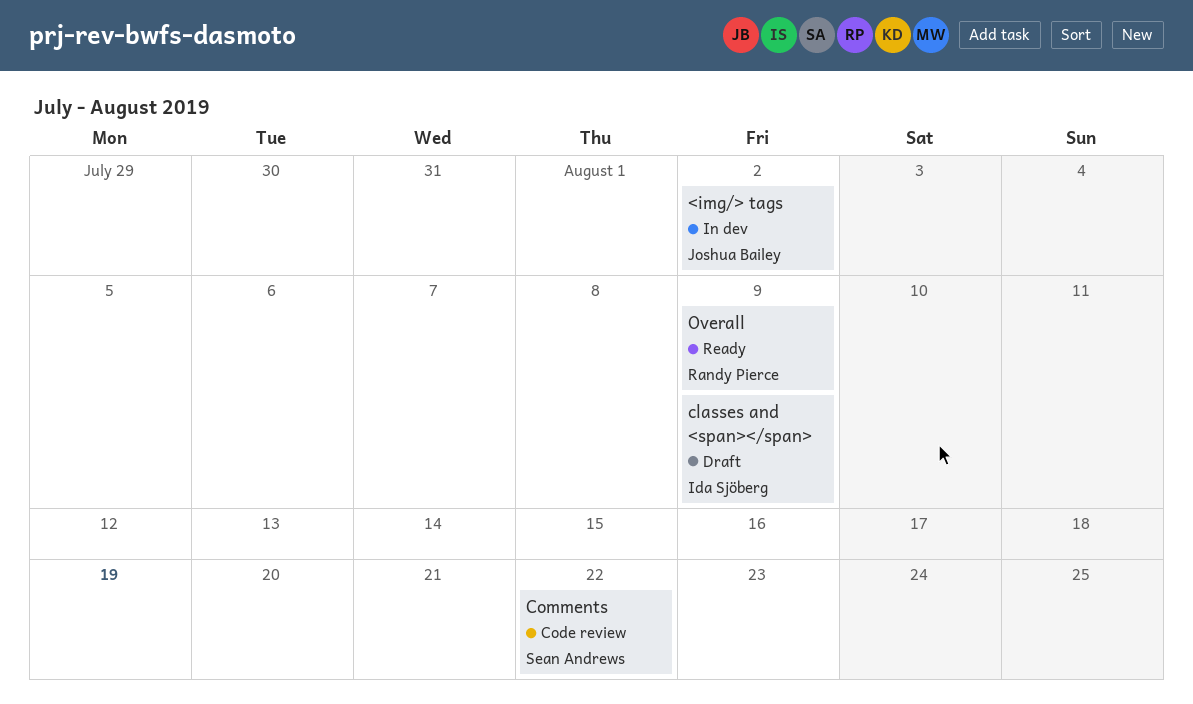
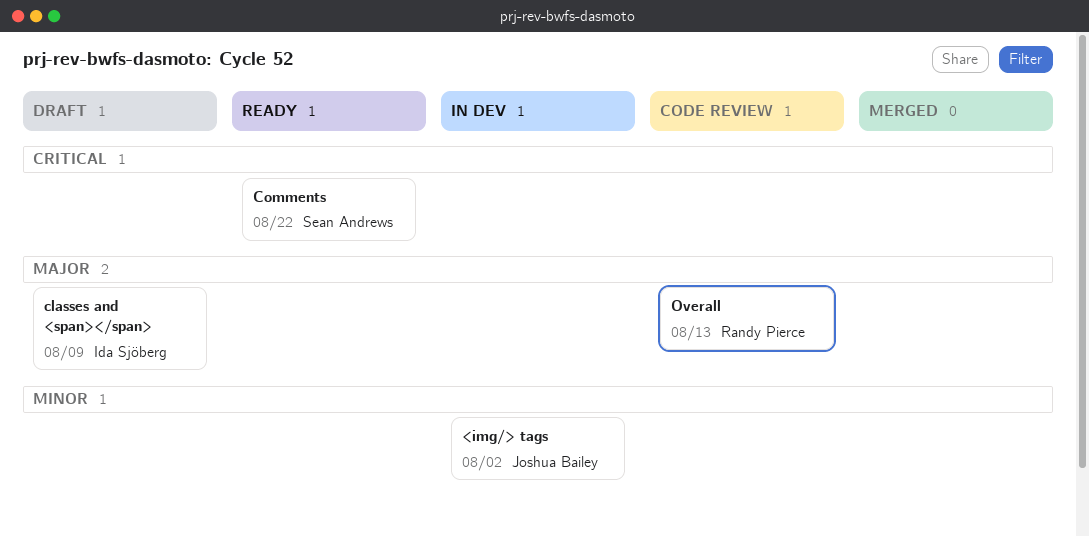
Comments, status: Code review -> Ready
Overall, status: Ready -> Code review
Overall, due: Aug 9 -> Aug 13

